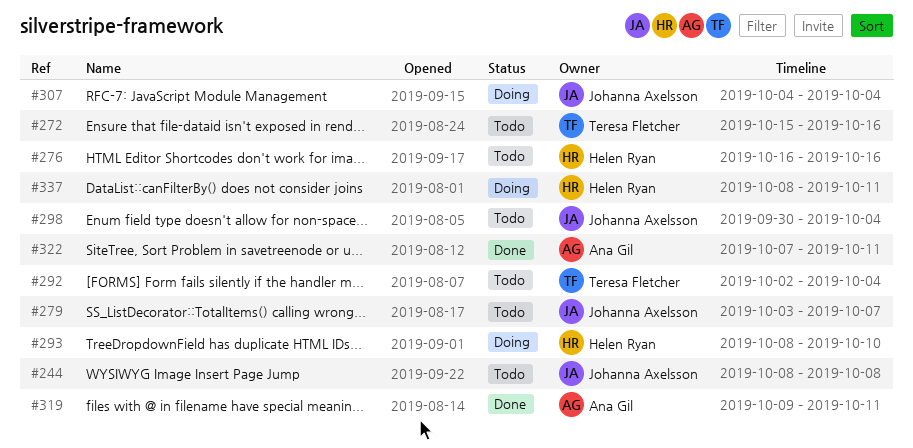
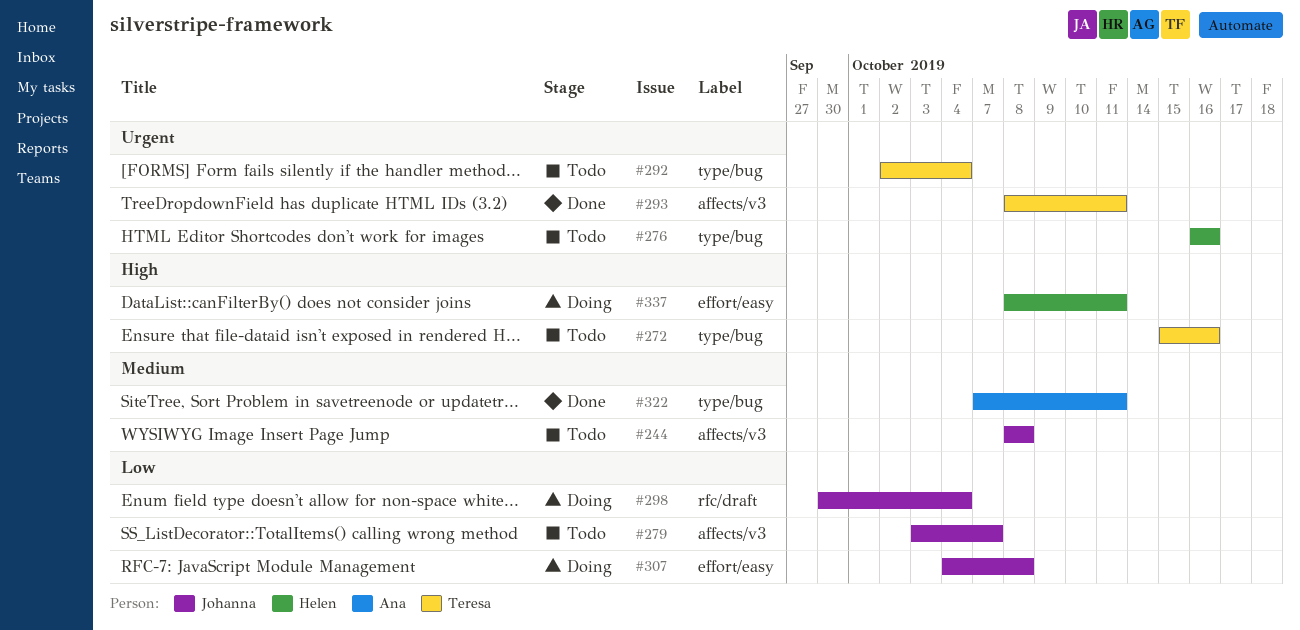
#293, status: Doing -> Done
#293, owner: Helen Ryan -> Teresa Fletcher
#293, due: Oct 10 -> Oct 11
#298, status: Todo -> Doing
#307, due: Oct 4 -> Oct 8
#319: present -> none

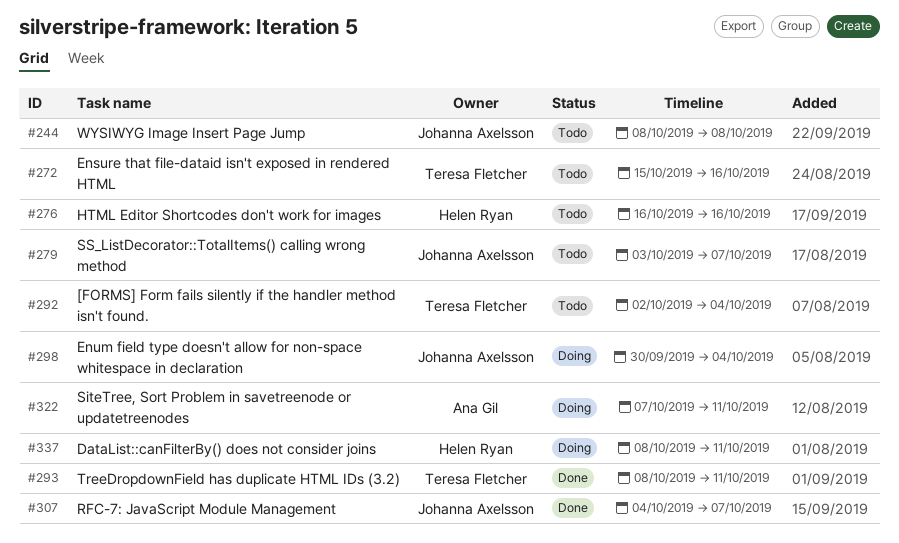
#307, status: Doing -> Done
#307, due: Oct 8 -> Oct 7
#322, status: Done -> Doing

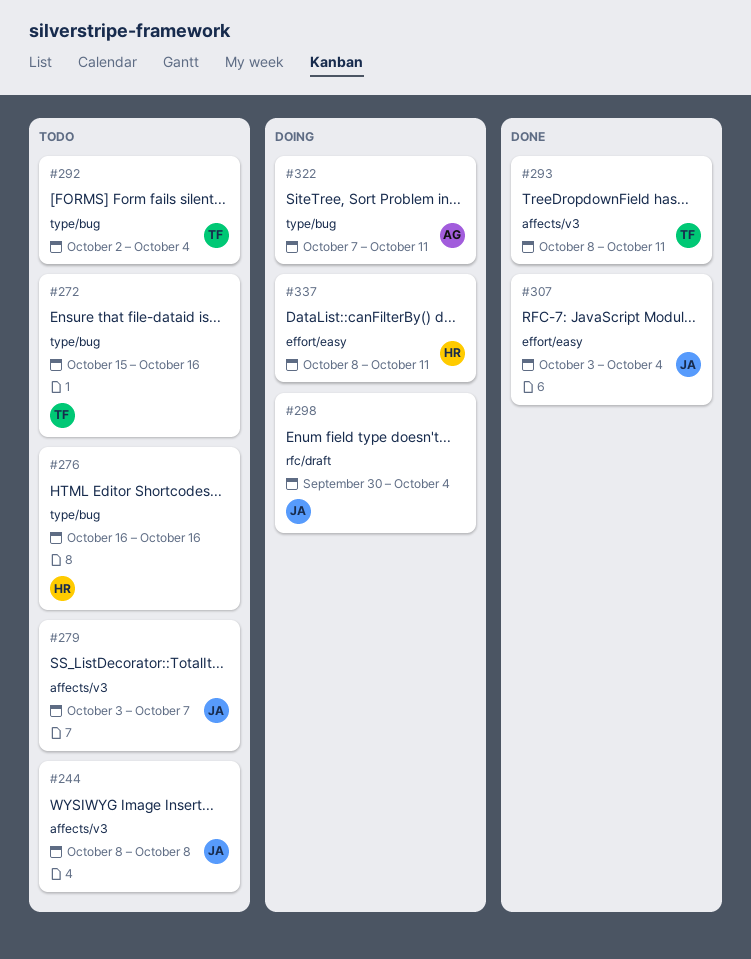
#307, start: Oct 4 -> Oct 3
#307, due: Oct 7 -> Oct 4

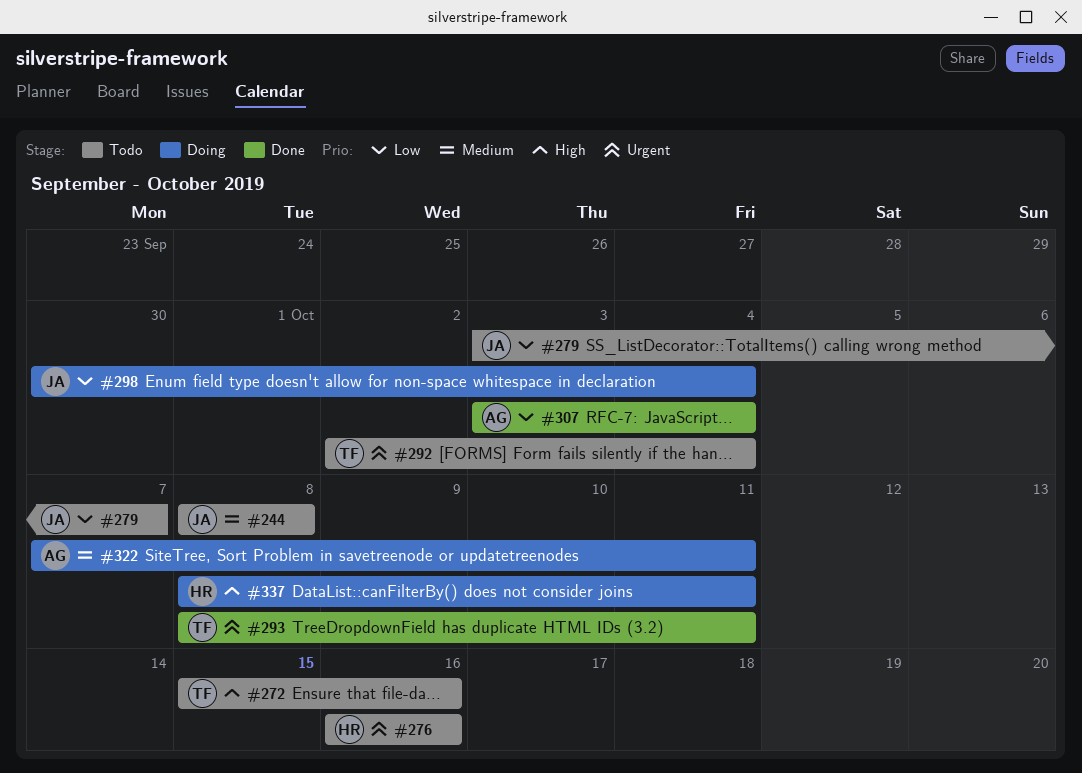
#307, owner: JA -> AG

